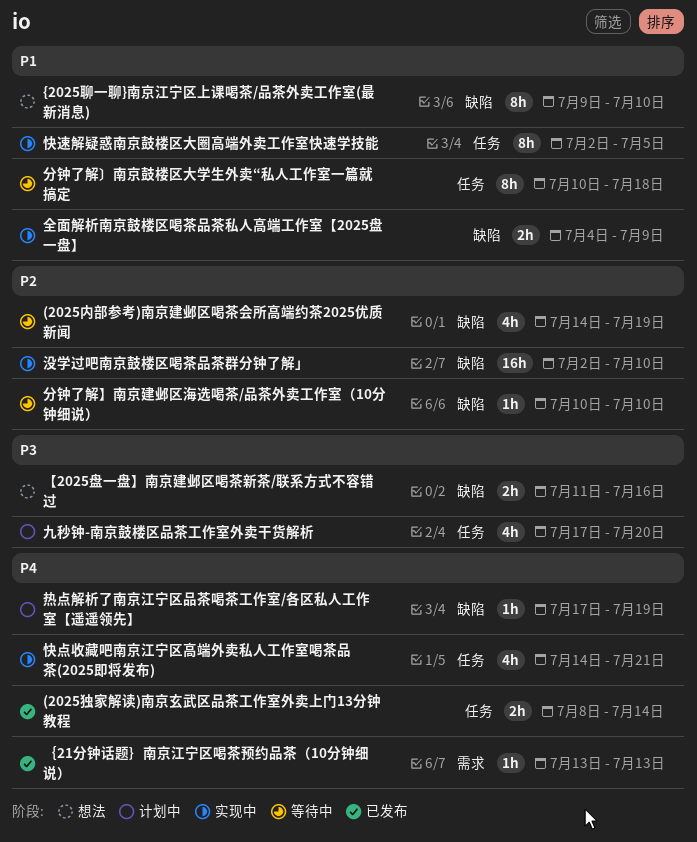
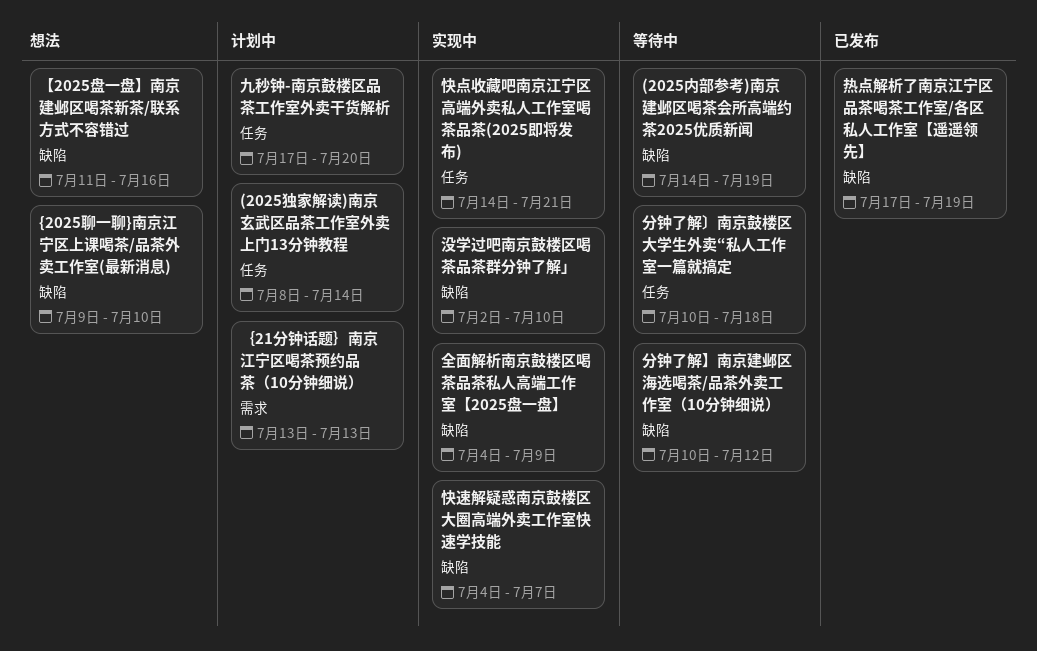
(2025独家解读)南京玄武区品茶工作室外卖上门13分钟教程, status: 已发布 -> 计划中
分钟了解】南京建邺区海选喝茶/品茶外卖工作室（10分钟细说）, due: Jul 10 -> Jul 12
快速解疑惑南京鼓楼区大圈高端外卖工作室快速学技能, label: 任务 -> 缺陷
快速解疑惑南京鼓楼区大圈高端外卖工作室快速学技能, start: Jul 2 -> Jul 4
快速解疑惑南京鼓楼区大圈高端外卖工作室快速学技能, due: Jul 5 -> Jul 7
热点解析了南京江宁区品茶喝茶工作室/各区私人工作室【遥遥领先】, status: 计划中 -> 已发布
｛21分钟话题｝南京江宁区喝茶预约品茶（10分钟细说）, status: 已发布 -> 计划中

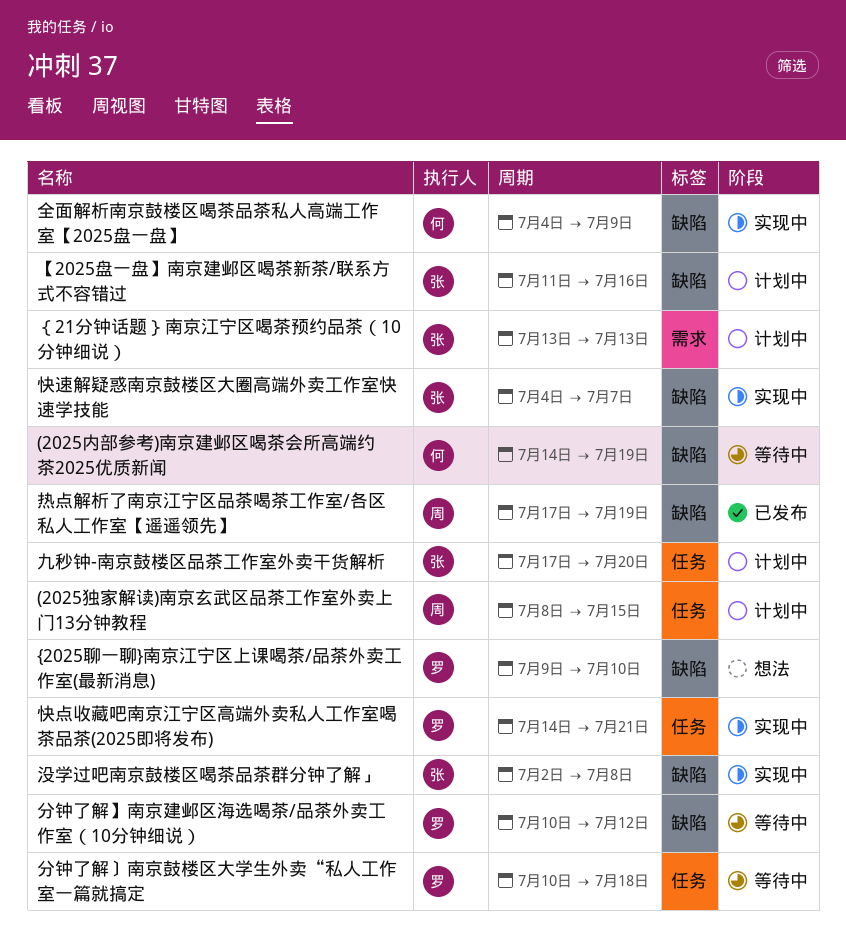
(2025独家解读)南京玄武区品茶工作室外卖上门13分钟教程, due: Jul 14 -> Jul 15
【2025盘一盘】南京建邺区喝茶新茶/联系方式不容错过, status: 想法 -> 计划中
没学过吧南京鼓楼区喝茶品茶群分钟了解」, due: Jul 10 -> Jul 8

